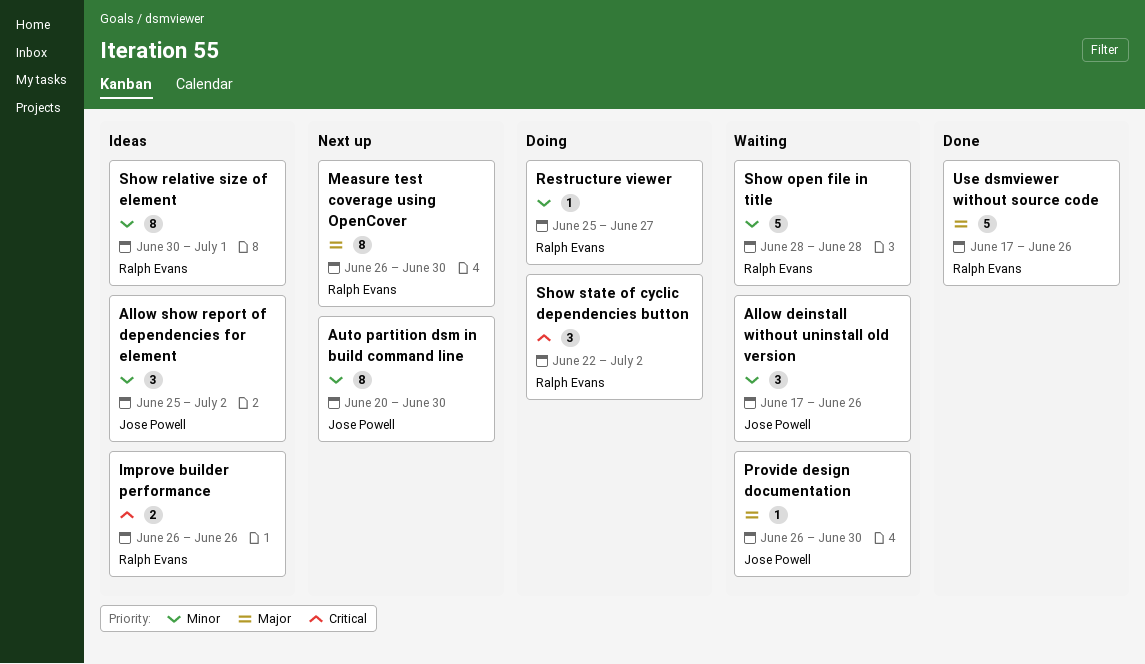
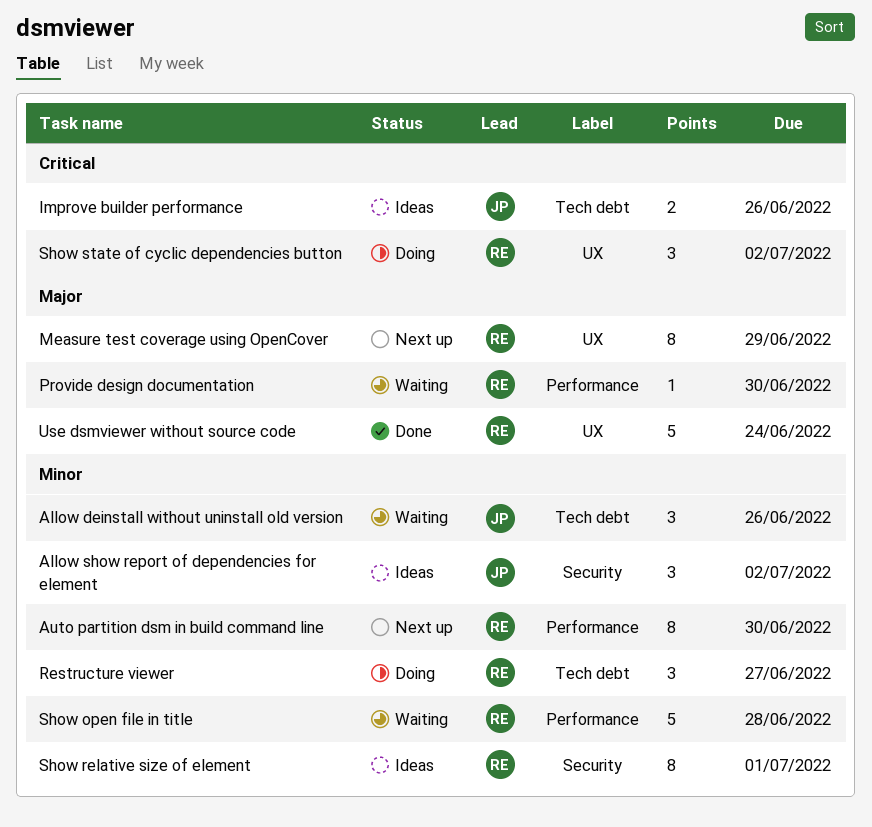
Auto partition dsm in build command line, owner: Jose Powell -> Ralph Evans
Improve builder performance, owner: Ralph Evans -> Jose Powell
Measure test coverage using OpenCover, due: Jun 30 -> Jun 29
Provide design documentation, owner: Jose Powell -> Ralph Evans
Restructure viewer, estimate: 1 -> 3
Use dsmviewer without source code, due: Jun 26 -> Jun 24

